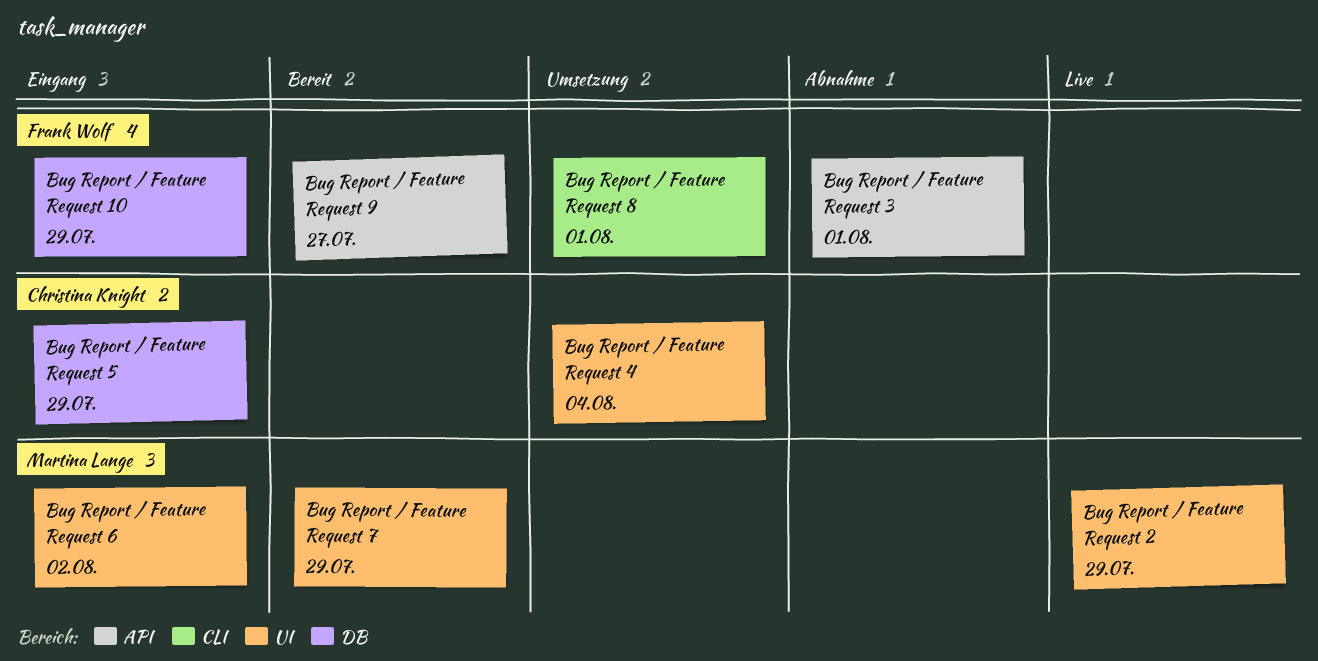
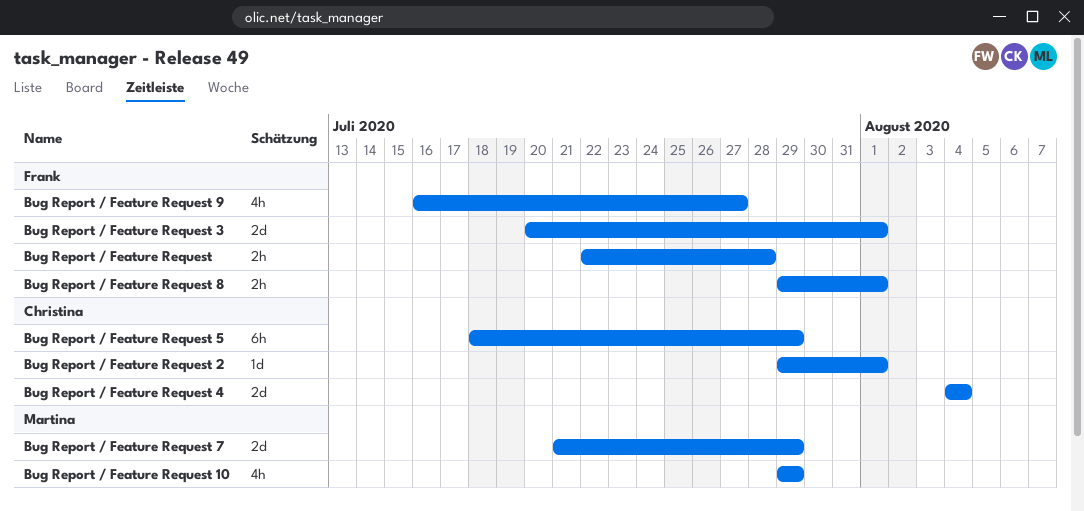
Bug Report / Feature Request: none -> present
Bug Report / Feature Request 10, owner: Frank Wolf -> Martina Lange
Bug Report / Feature Request 2, owner: Martina Lange -> Christina Knight
Bug Report / Feature Request 2, due: Jul 29 -> Aug 1
Bug Report / Feature Request 6: present -> none

